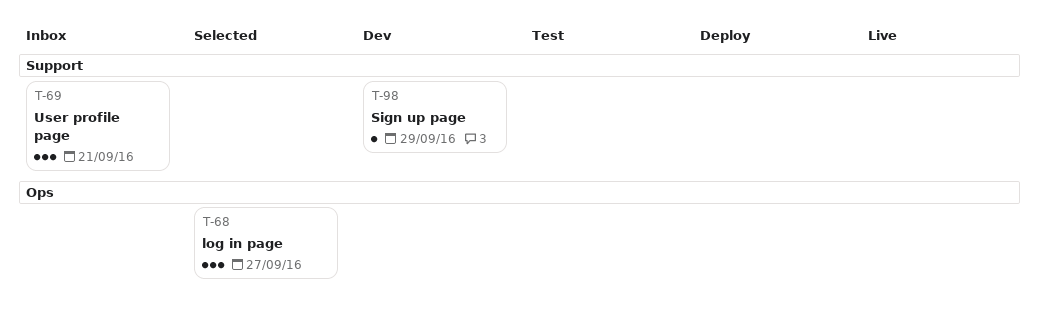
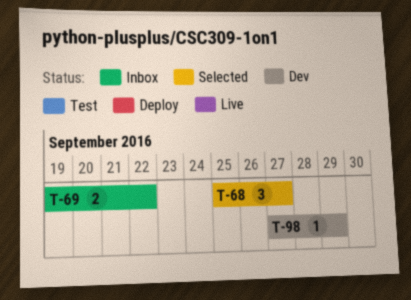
T-69, estimate: 3 -> 2
T-69, due: Sep 21 -> Sep 22

